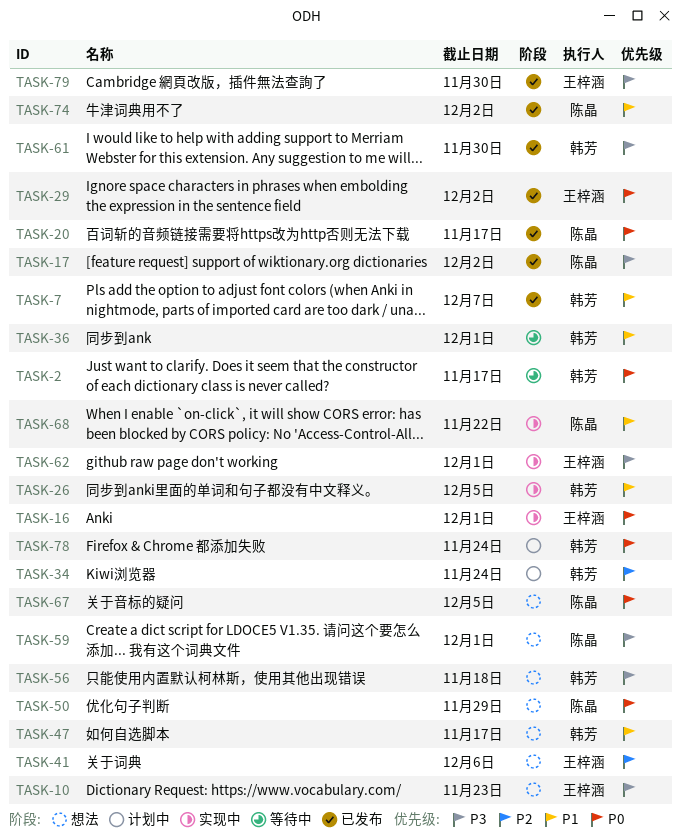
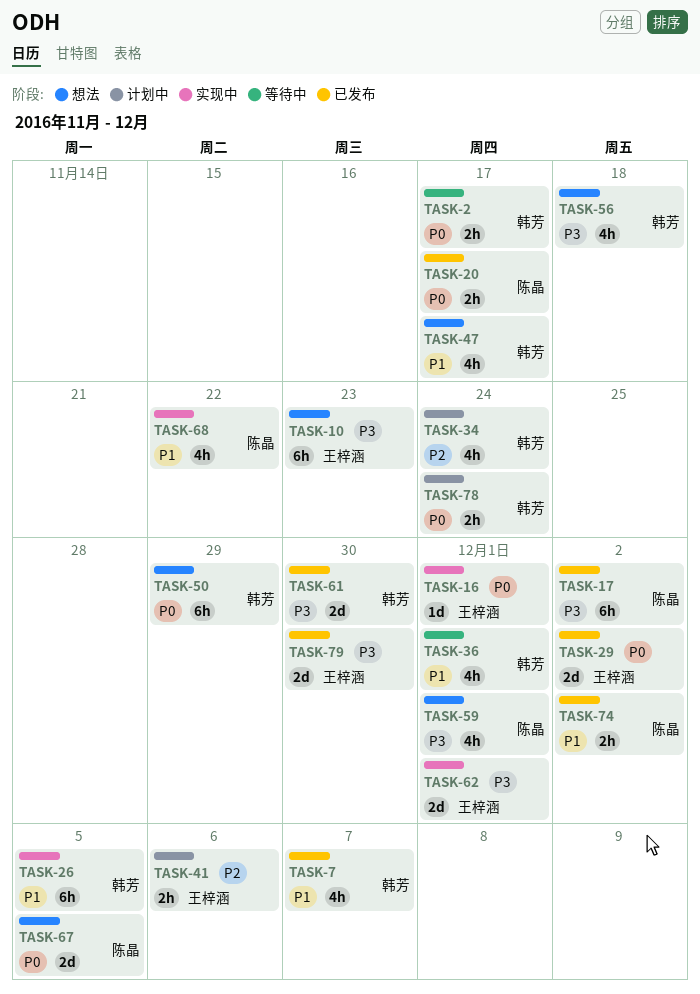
TASK-41, status: 想法 -> 计划中
TASK-50, owner: 陈晶 -> 韩芳

